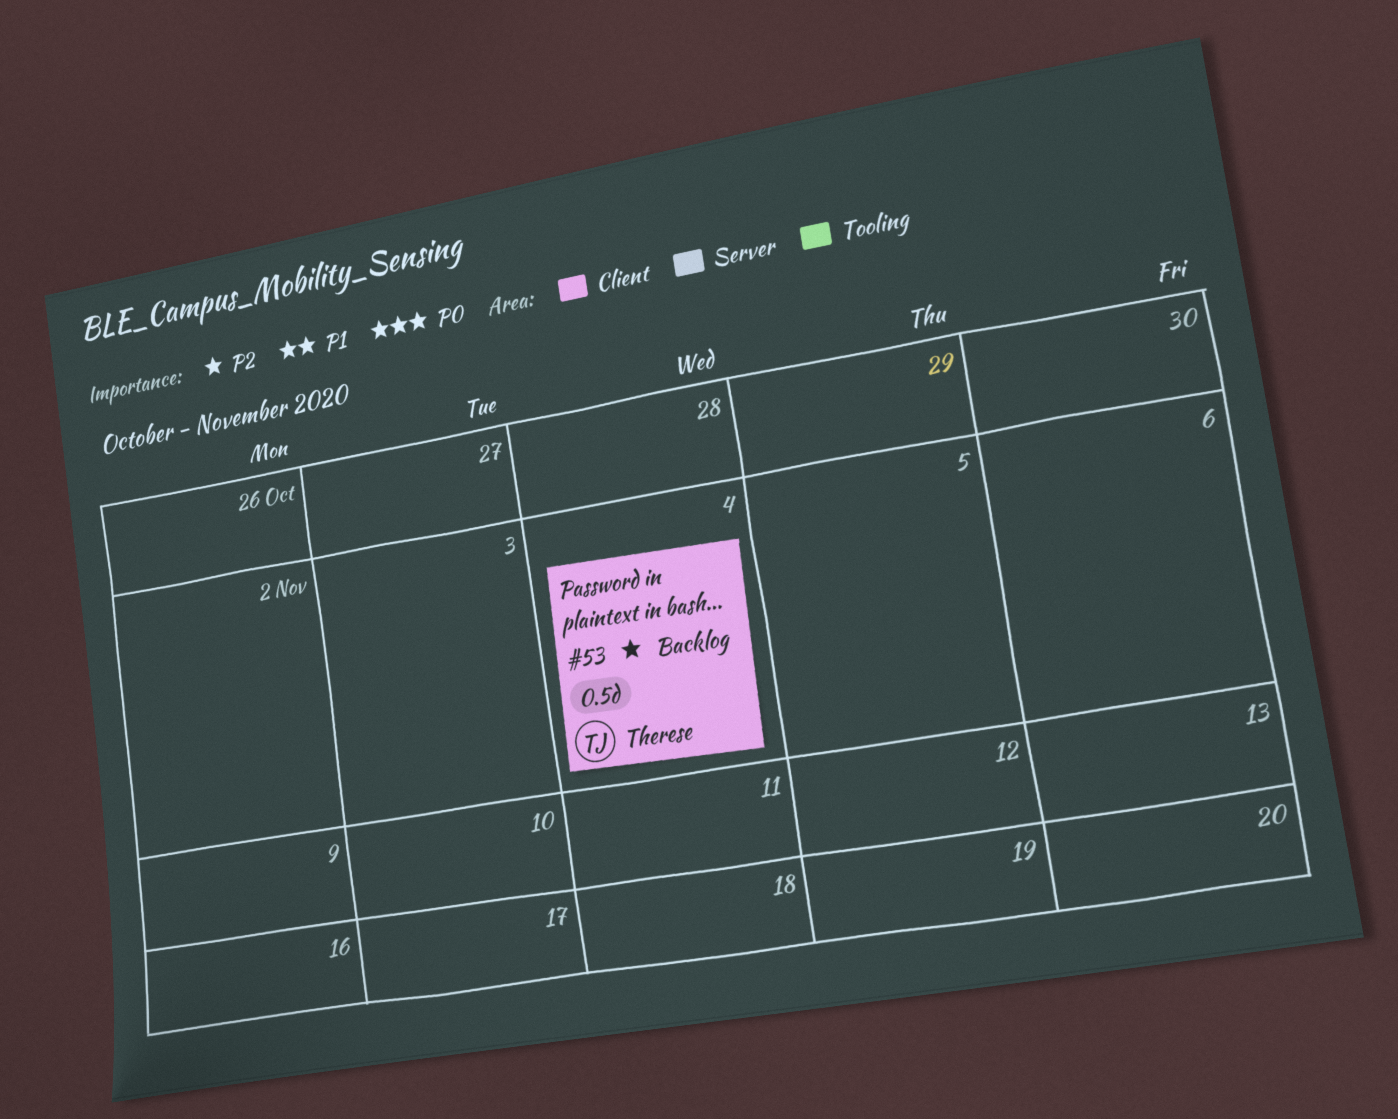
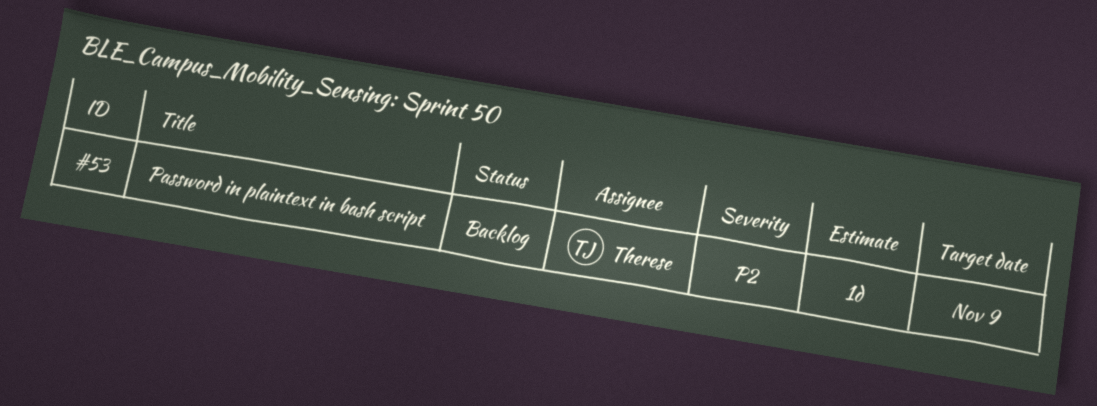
#53, estimate: 0.5d -> 1d
#53, due: Nov 4 -> Nov 9

